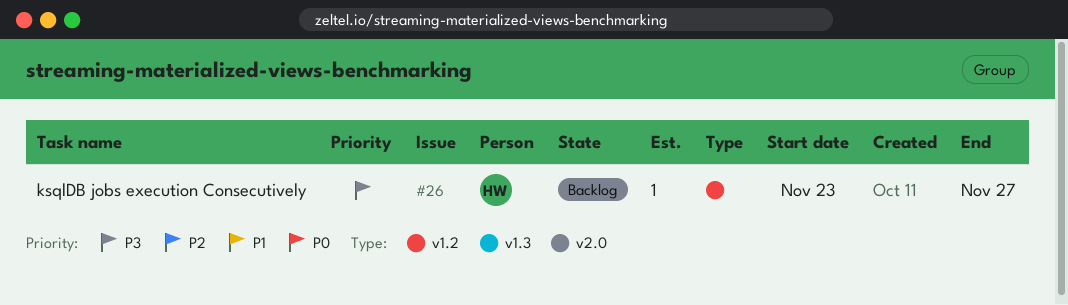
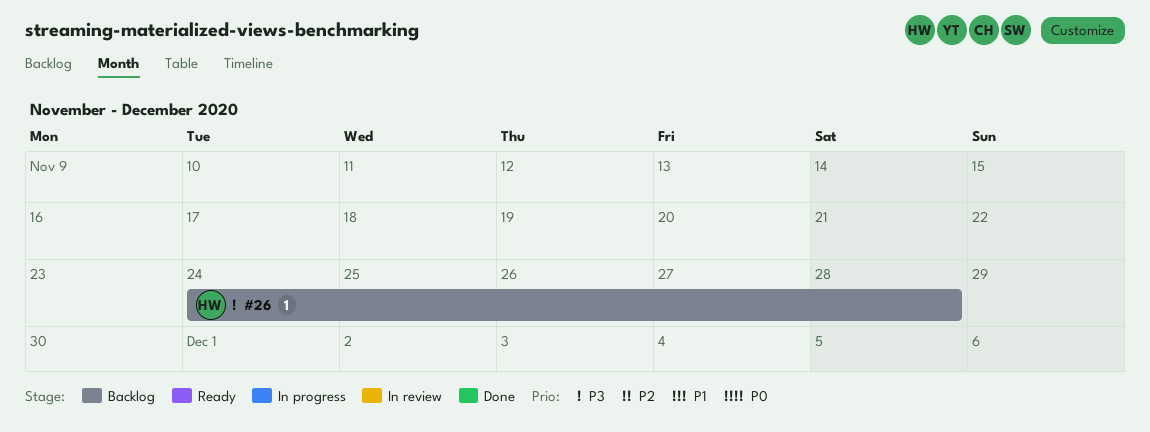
#26, start: Nov 23 -> Nov 24
#26, due: Nov 27 -> Nov 28

